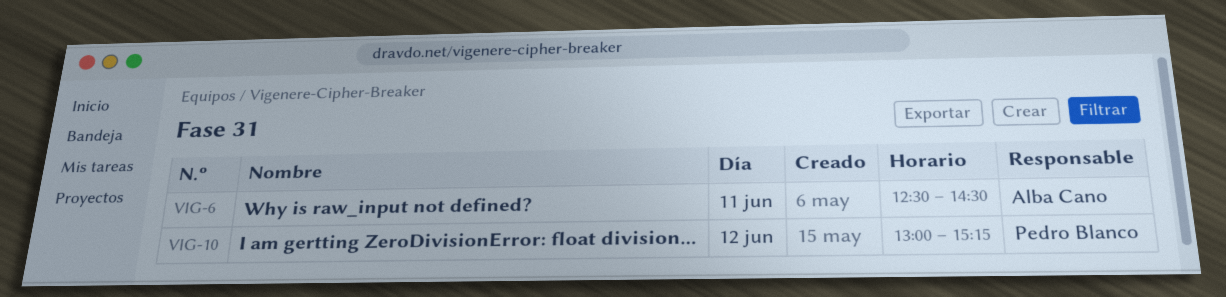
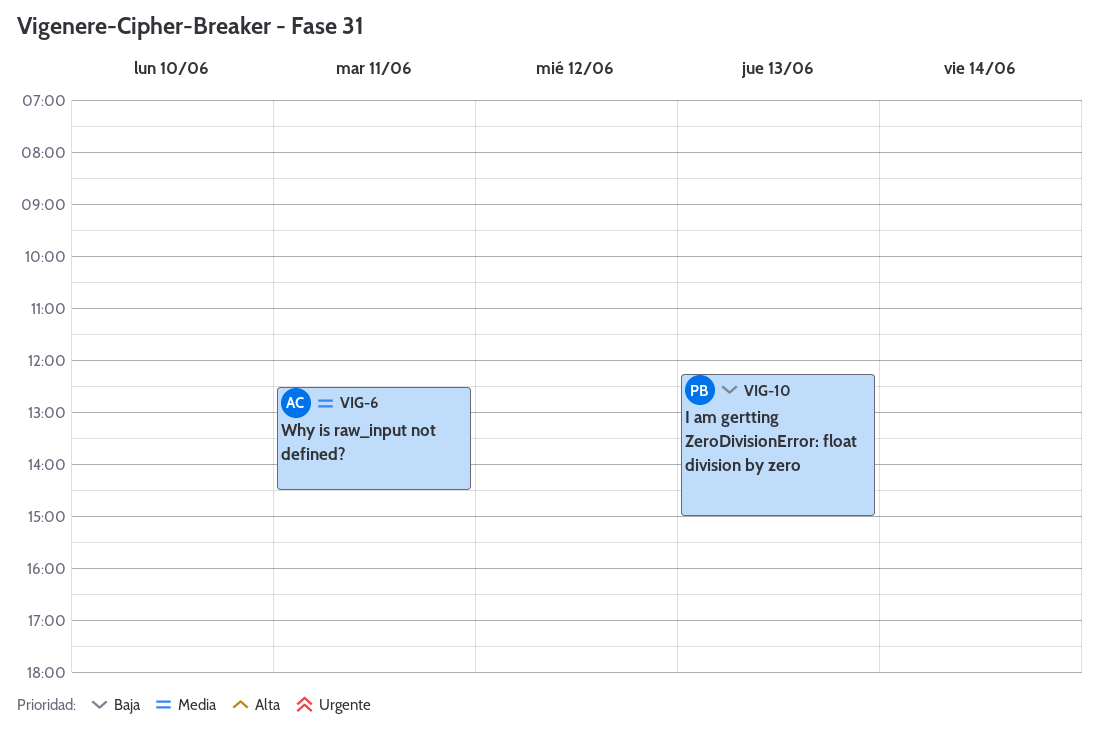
VIG-10, day: Jun 12 -> Jun 13
VIG-10, begins: 13:00 -> 12:15
VIG-10, ends: 15:15 -> 15:00

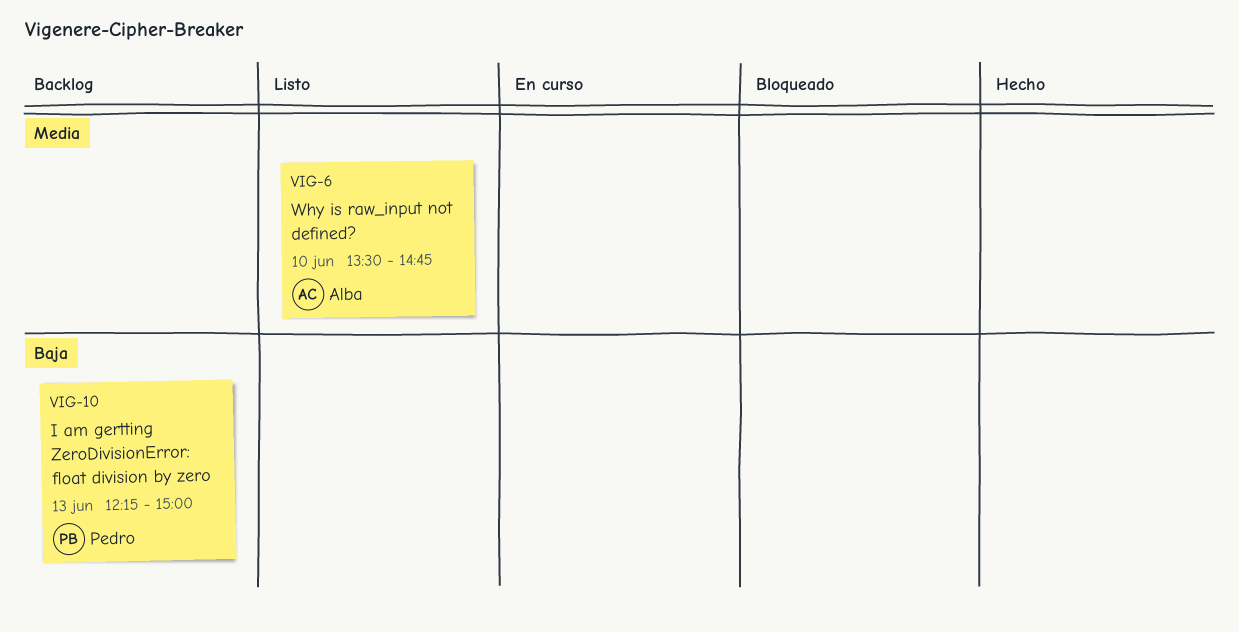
VIG-6, day: Jun 11 -> Jun 10
VIG-6, begins: 12:30 -> 13:30
VIG-6, ends: 14:30 -> 14:45

